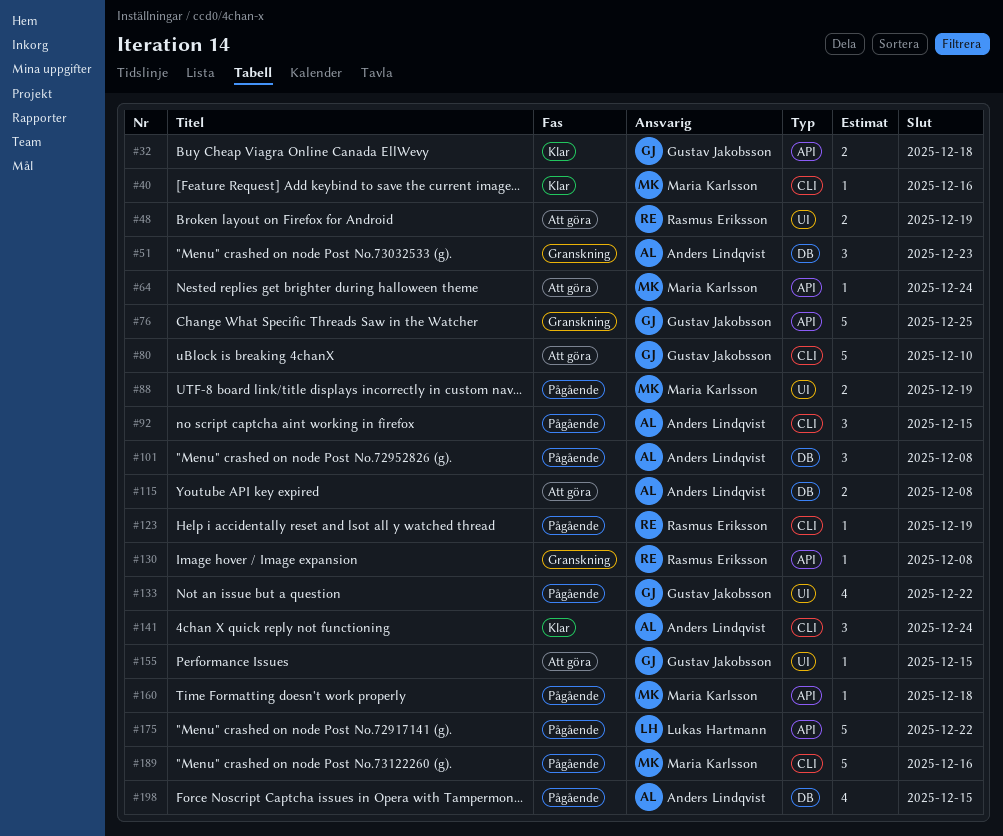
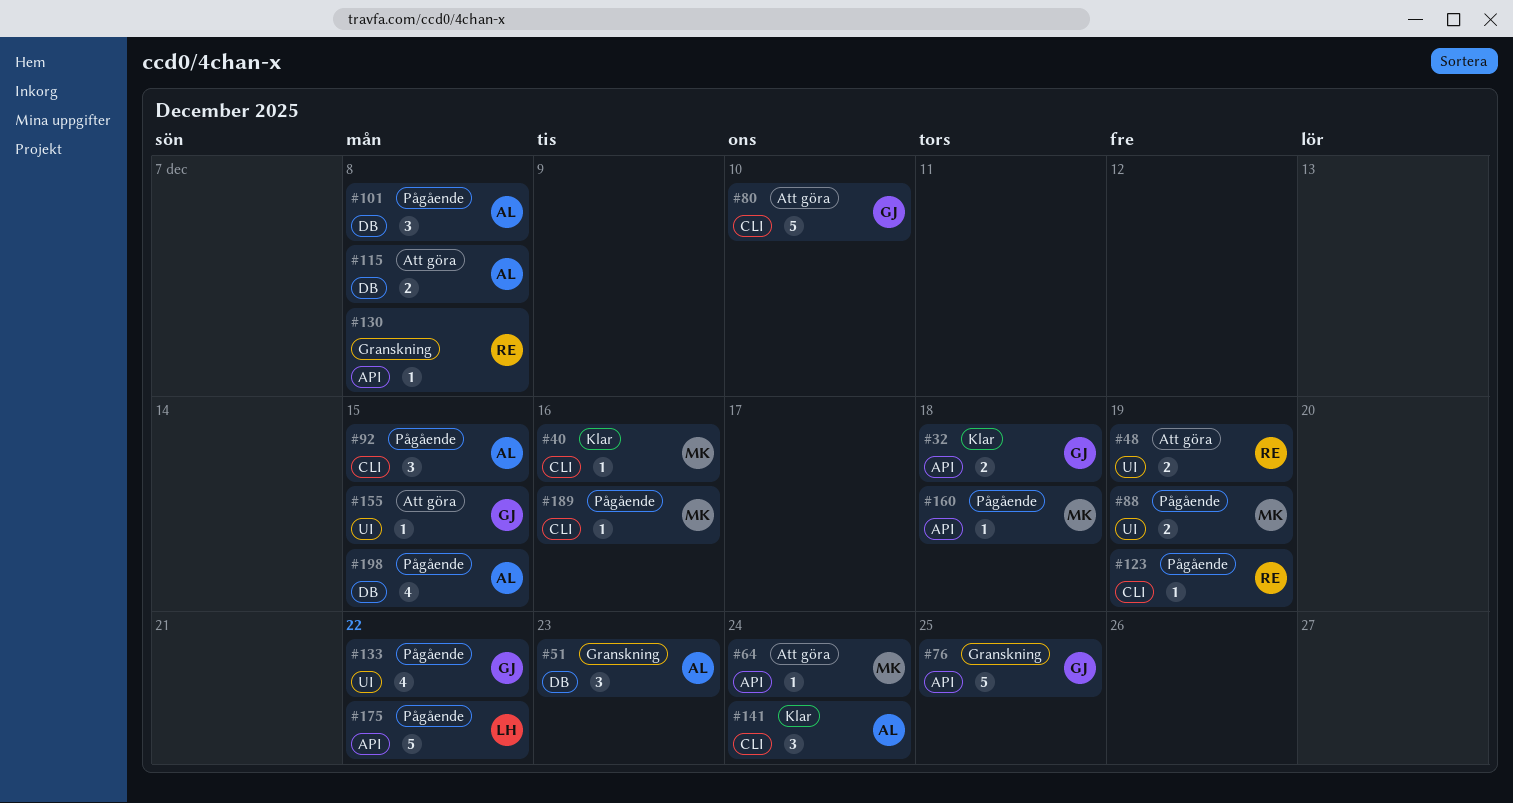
#189, estimate: 5 -> 1

